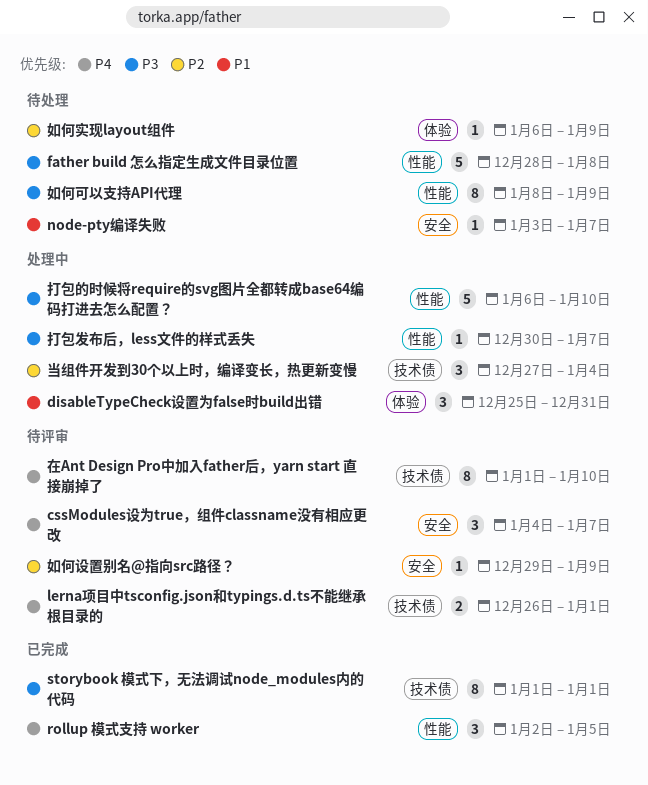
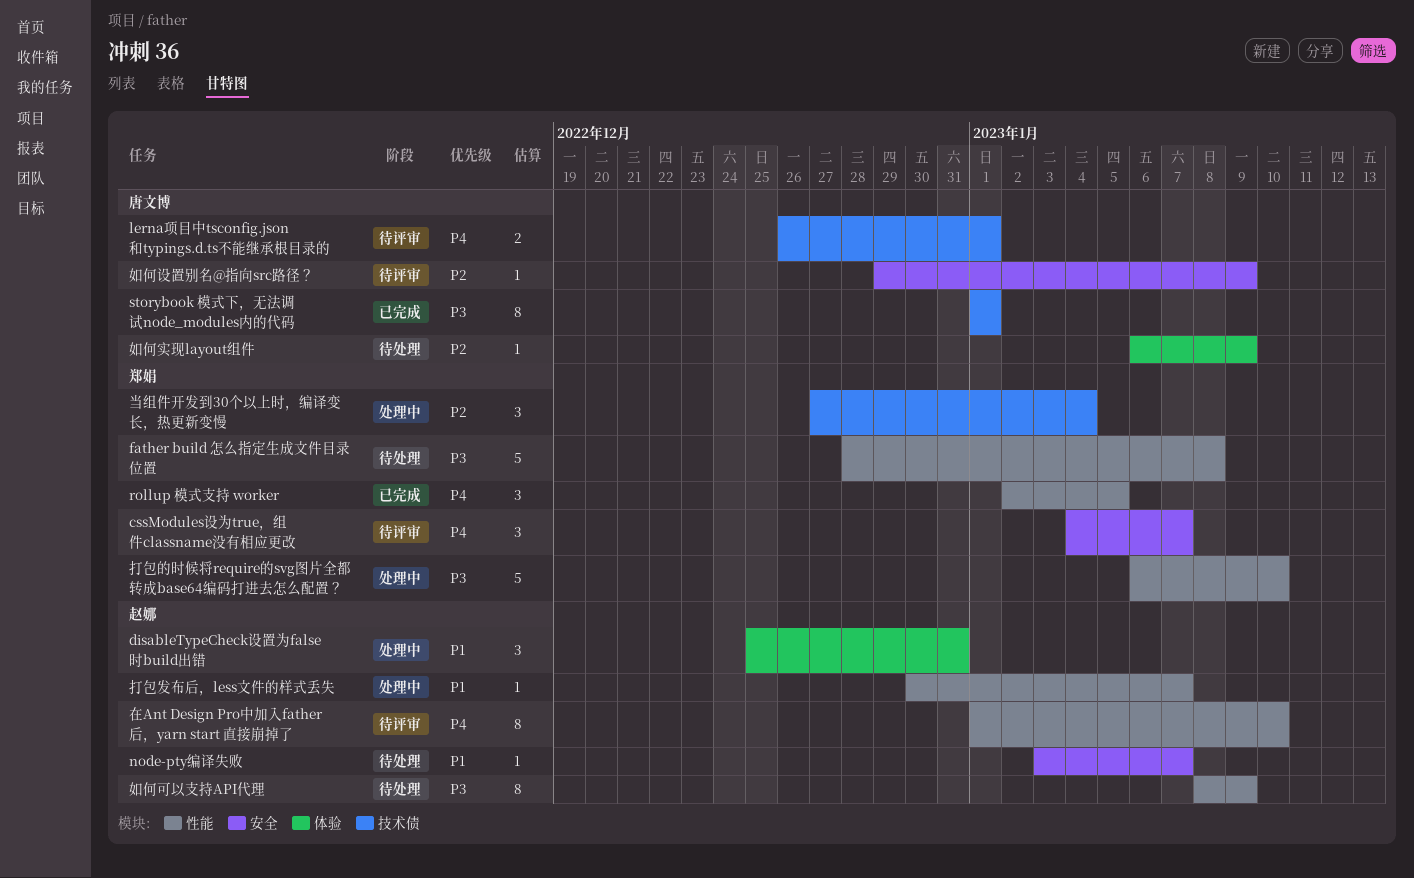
在Ant Design Pro中加入father后，yarn start 直接崩掉了, label: 技术债 -> 性能
打包发布后，less文件的样式丢失, priority: P3 -> P1

